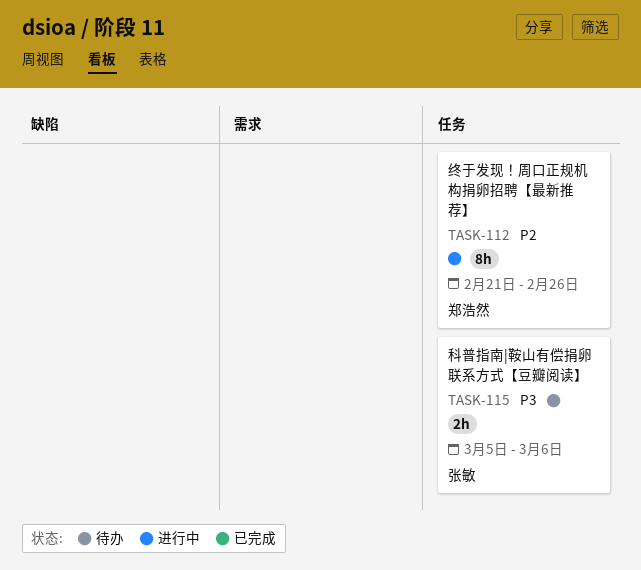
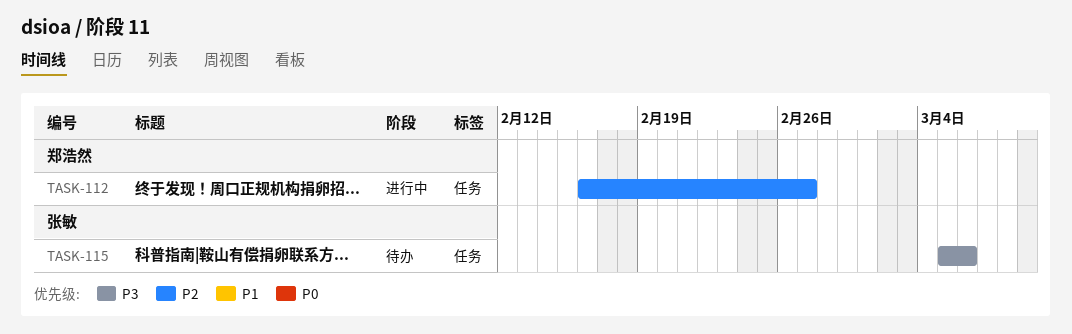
TASK-112, start: Feb 21 -> Feb 16
TASK-112, due: Feb 26 -> Feb 27

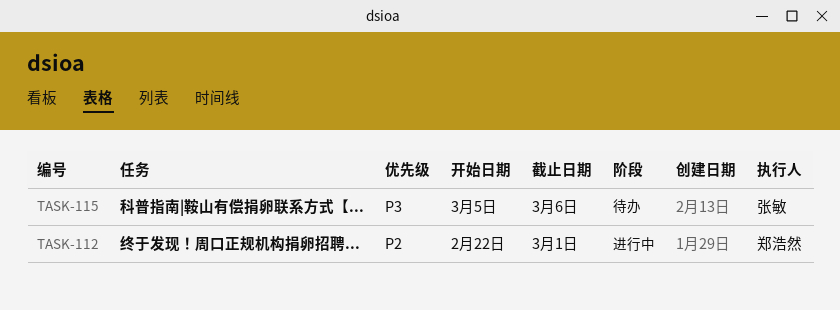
TASK-112, start: Feb 16 -> Feb 22
TASK-112, due: Feb 27 -> Mar 1

